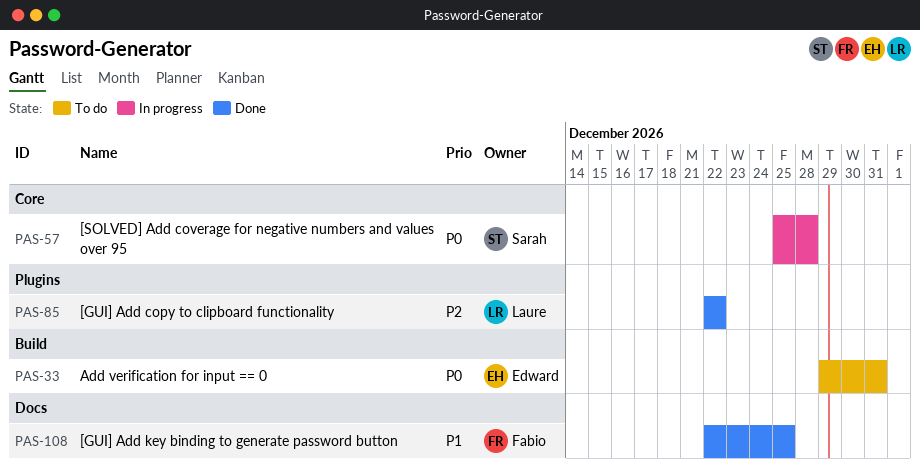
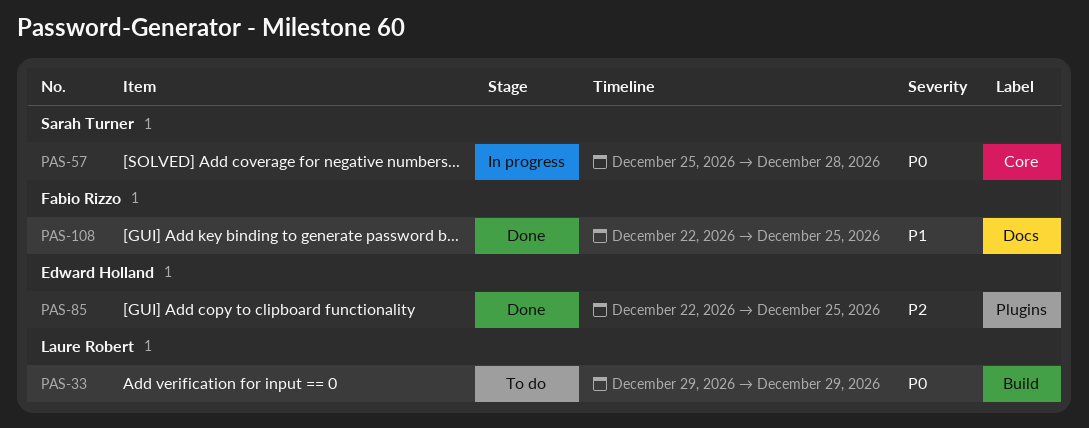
PAS-33, owner: Edward Holland -> Laure Robert
PAS-33, due: Dec 31 -> Dec 29
PAS-85, owner: Laure Robert -> Edward Holland
PAS-85, due: Dec 22 -> Dec 25

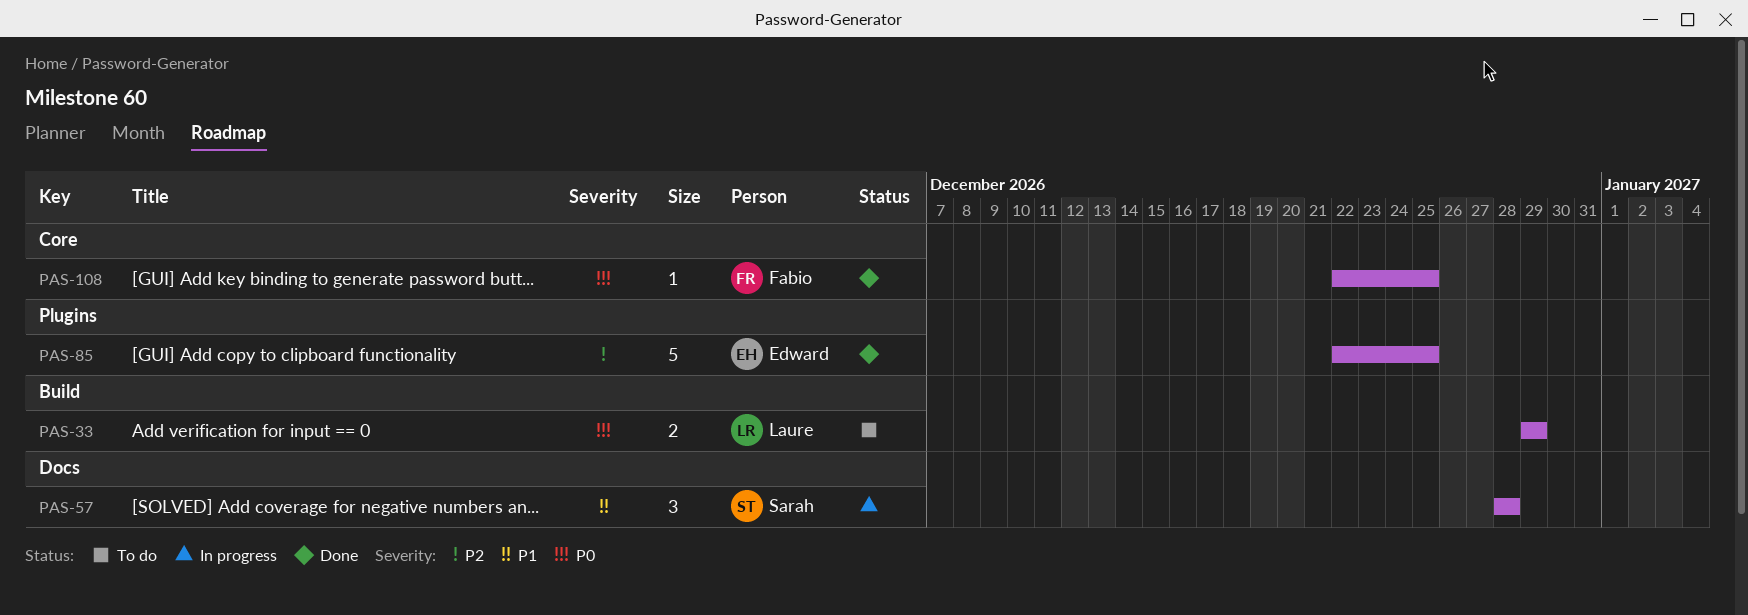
PAS-57, priority: P0 -> P1
PAS-57, label: Core -> Docs
PAS-57, start: Dec 25 -> Dec 28
PAS-108, priority: P1 -> P0
PAS-108, label: Docs -> Core

